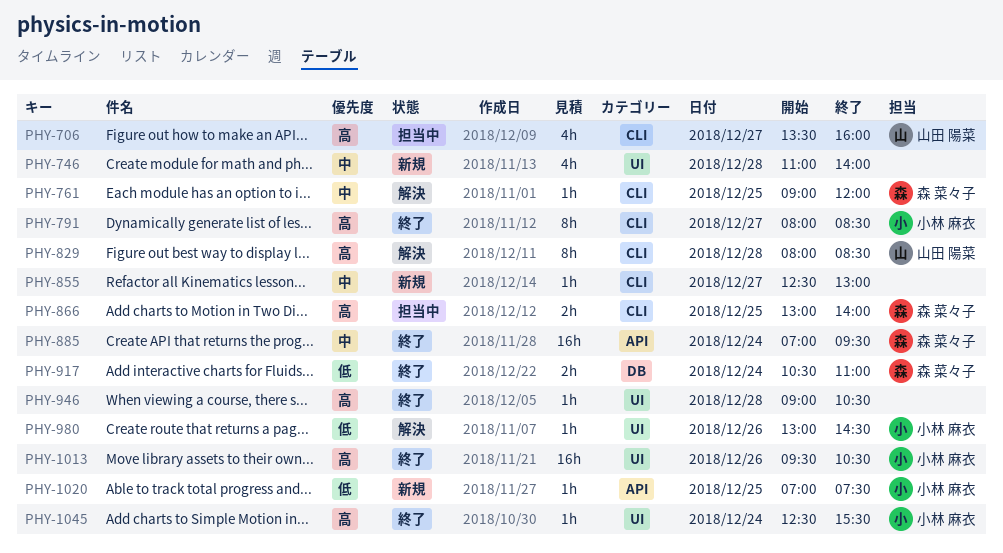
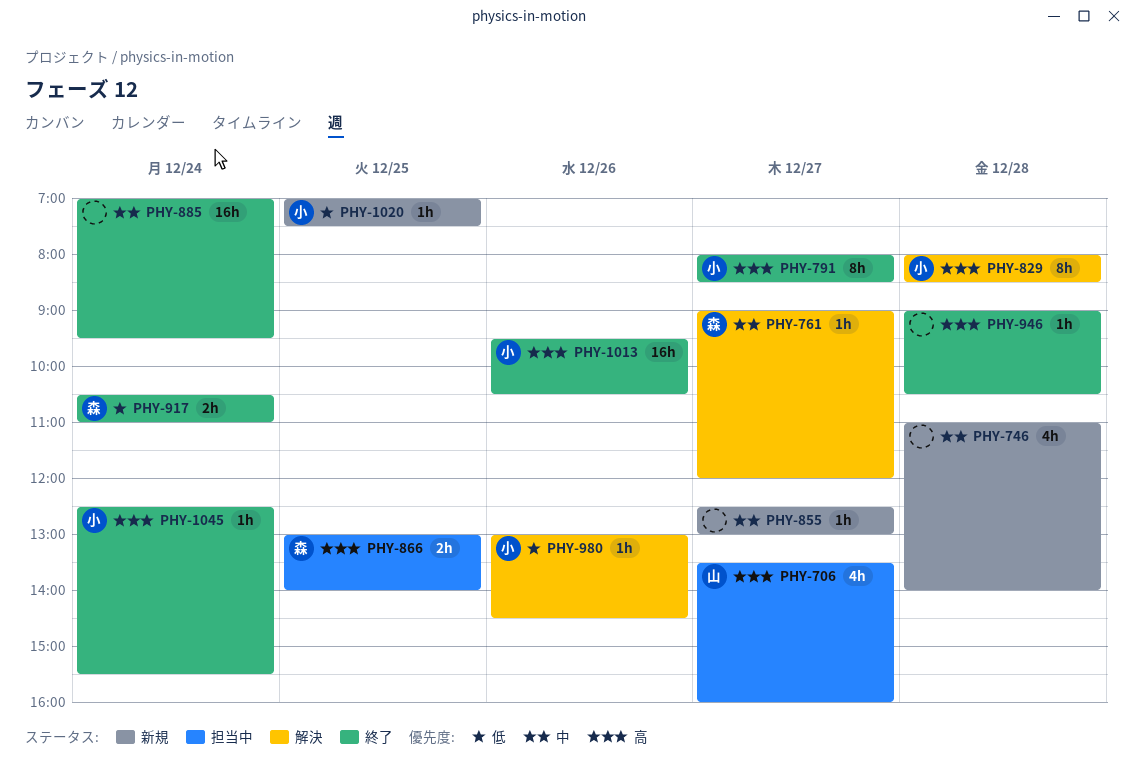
PHY-761, day: Dec 25 -> Dec 27
PHY-829, owner: 山田 陽菜 -> 小林 麻衣
PHY-885, owner: 森 菜々子 -> none

